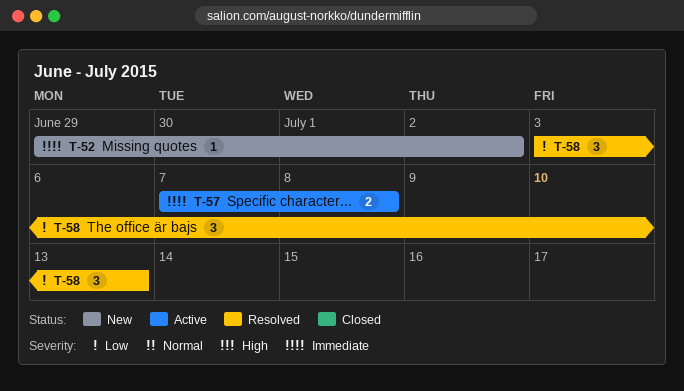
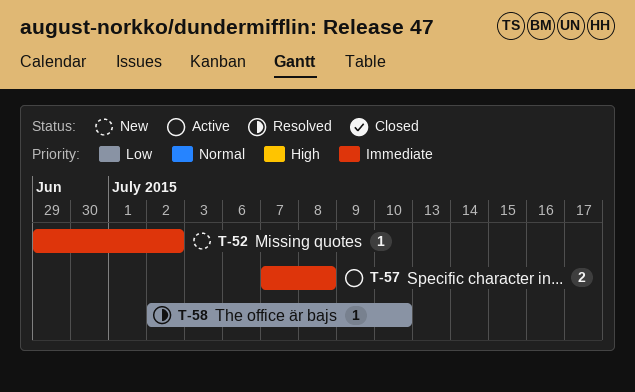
T-58, estimate: 3 -> 1
T-58, start: Jul 3 -> Jul 2
T-58, due: Jul 13 -> Jul 10

